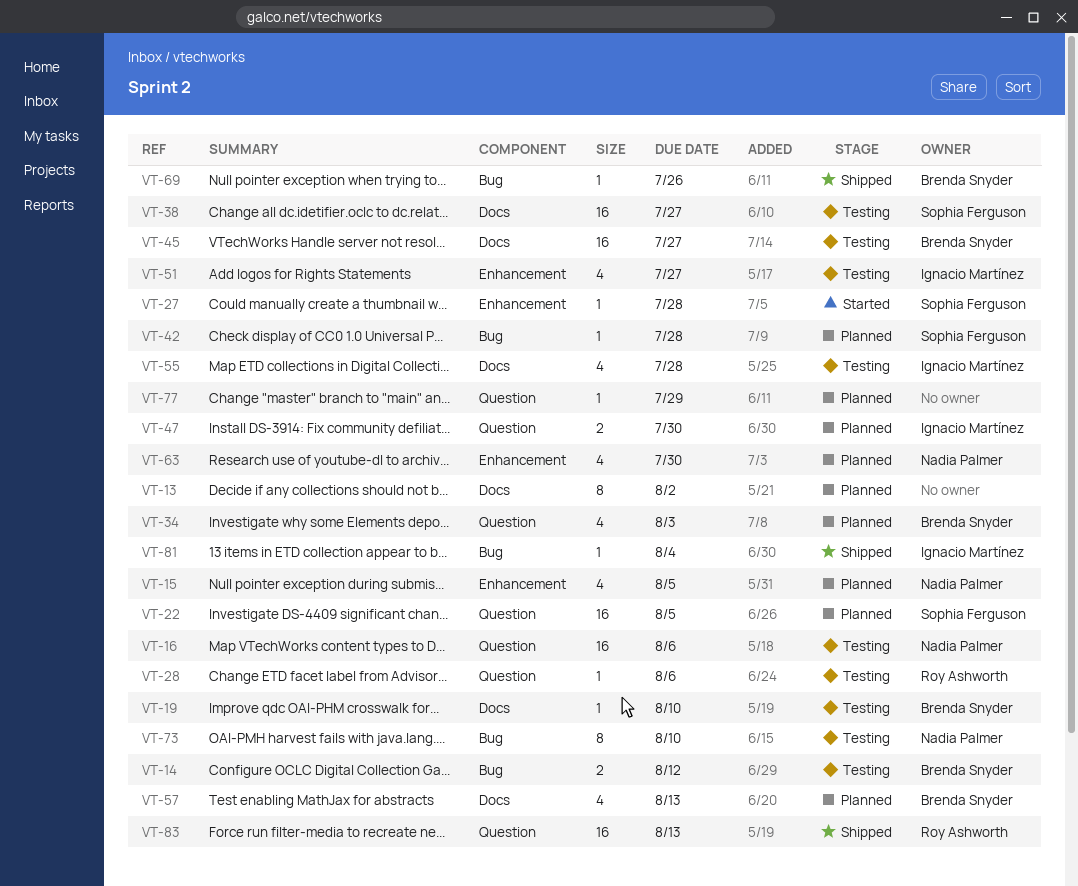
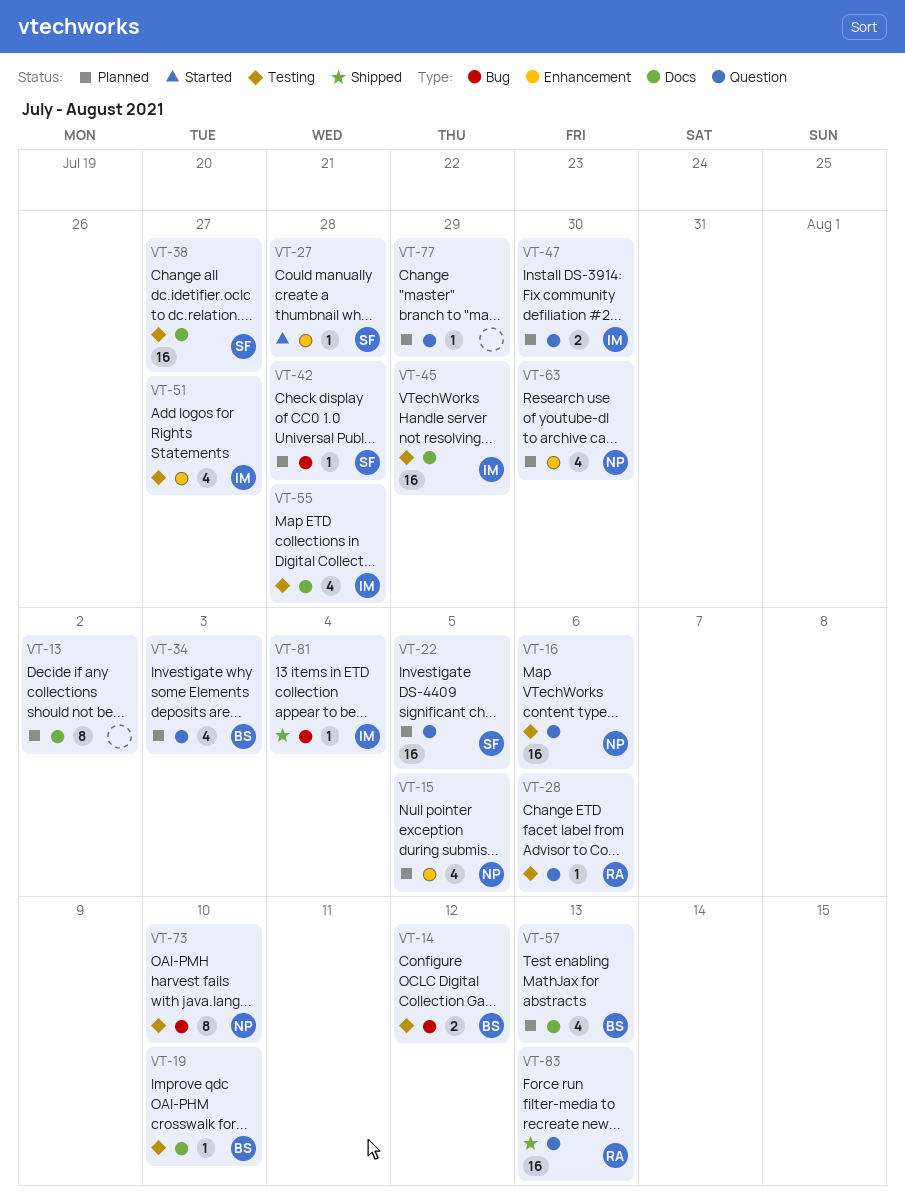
VT-45, owner: Brenda Snyder -> Ignacio Martínez
VT-45, due: Jul 27 -> Jul 29
VT-69: present -> none

